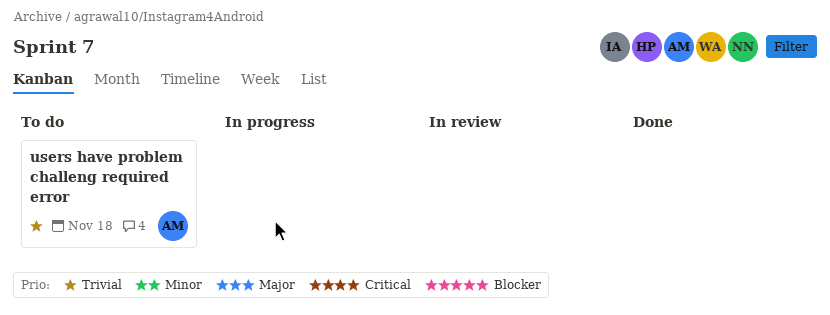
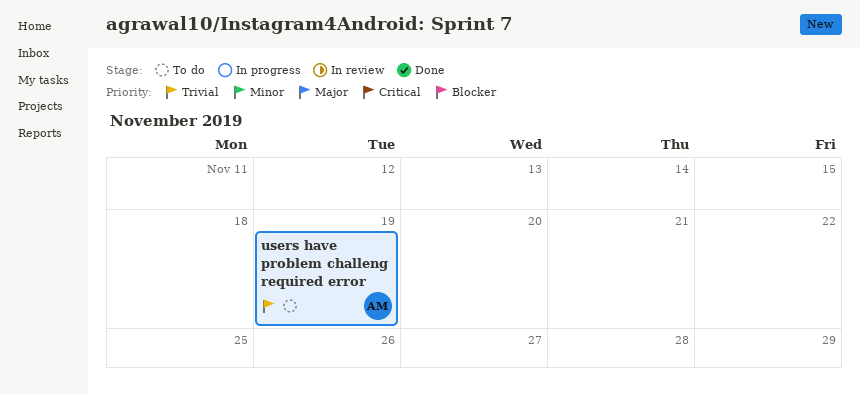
users have problem challeng required error, due: Nov 18 -> Nov 19

